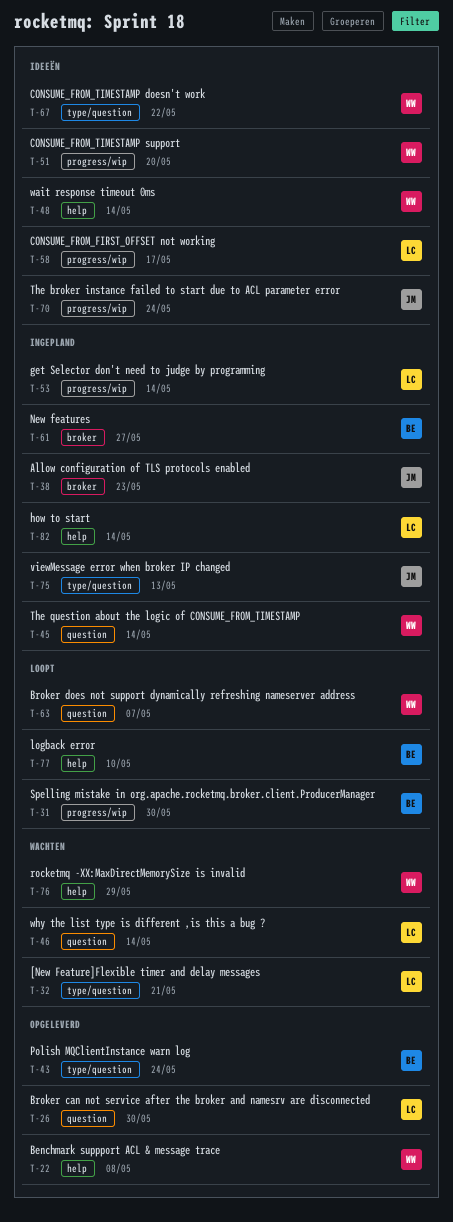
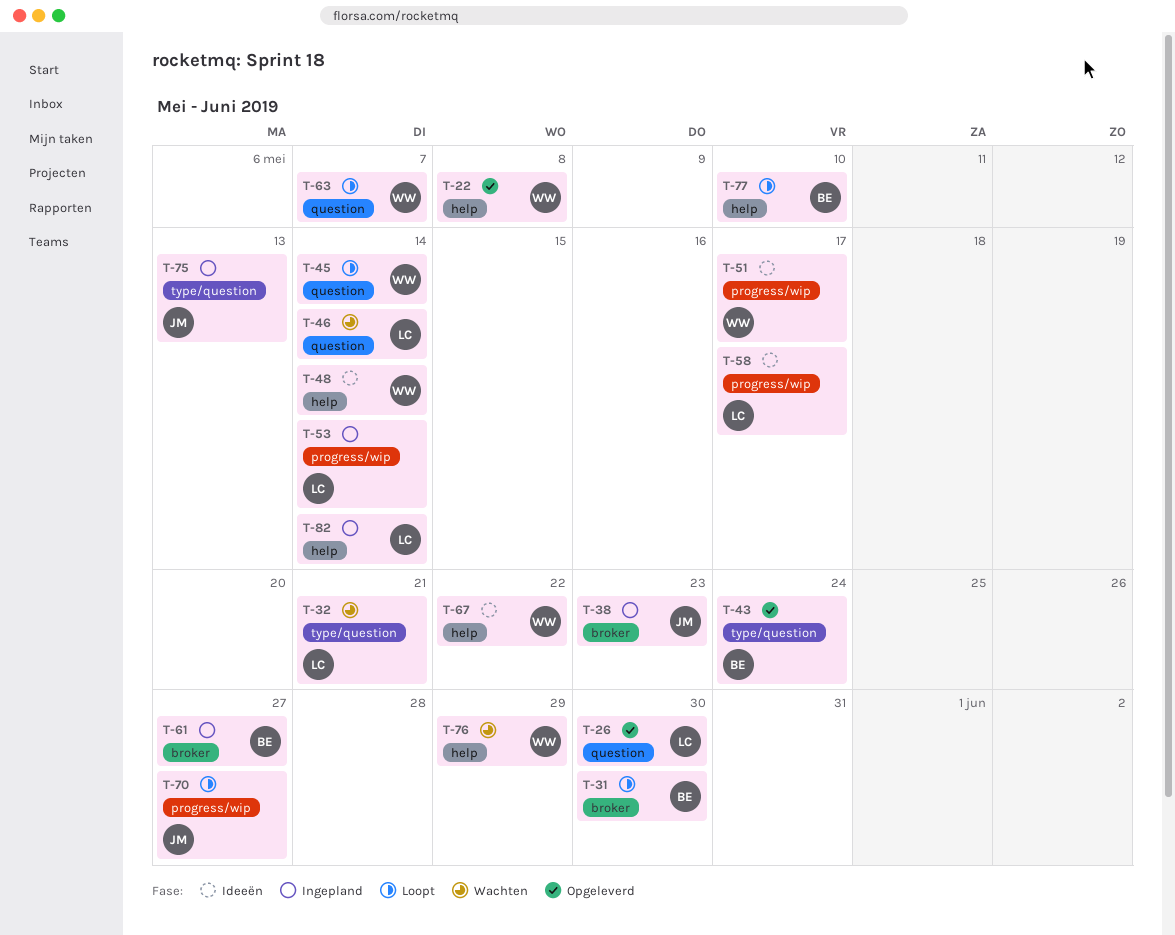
T-31, label: progress/wip -> broker
T-45, status: Ingepland -> Loopt
T-51, due: May 20 -> May 17
T-67, label: type/question -> help
T-70, status: Ideeën -> Loopt
T-70, due: May 24 -> May 27

